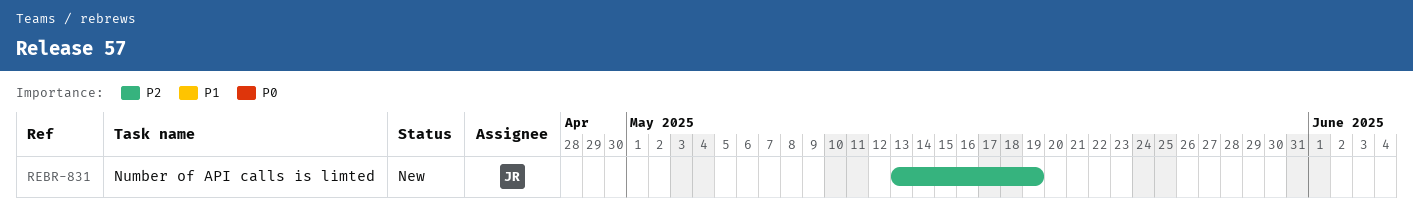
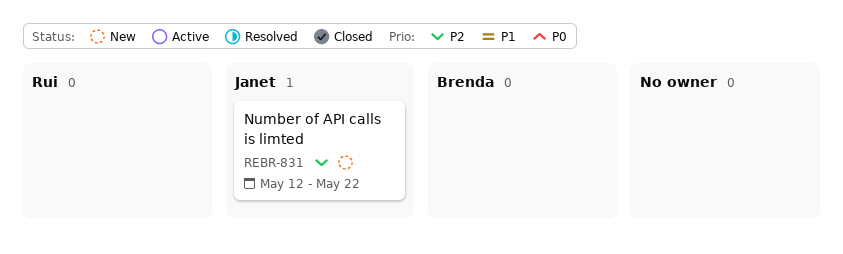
REBR-831, start: May 13 -> May 12
REBR-831, due: May 19 -> May 22

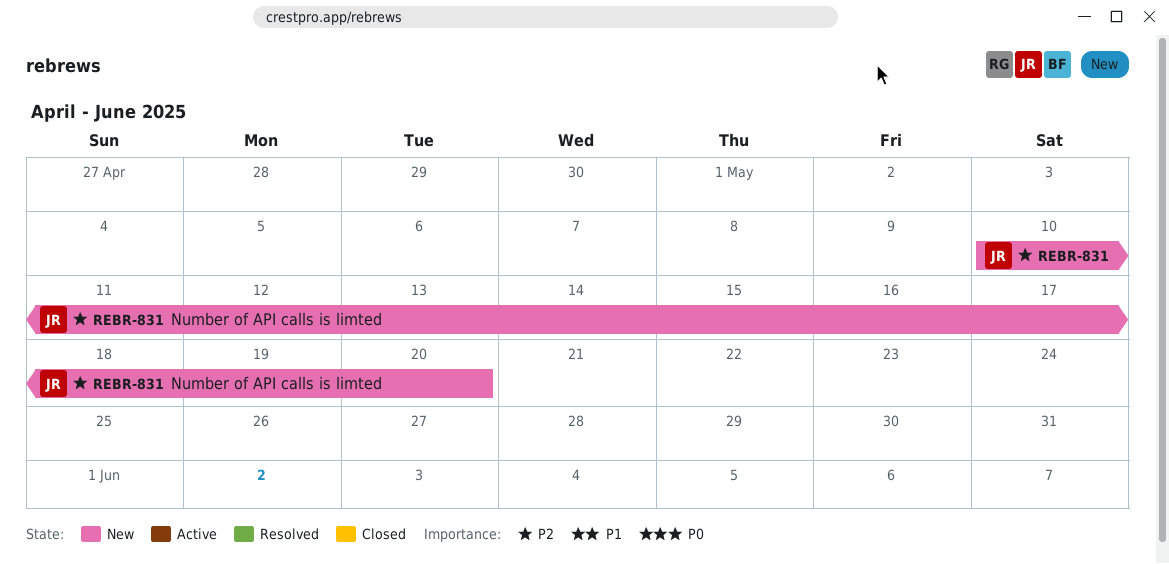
REBR-831, start: May 12 -> May 10
REBR-831, due: May 22 -> May 20

